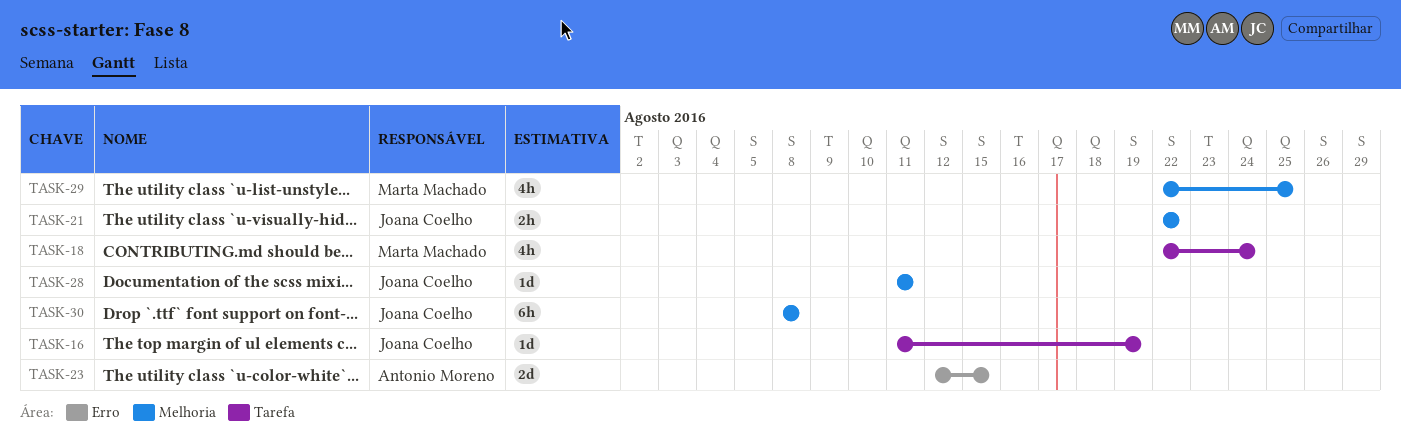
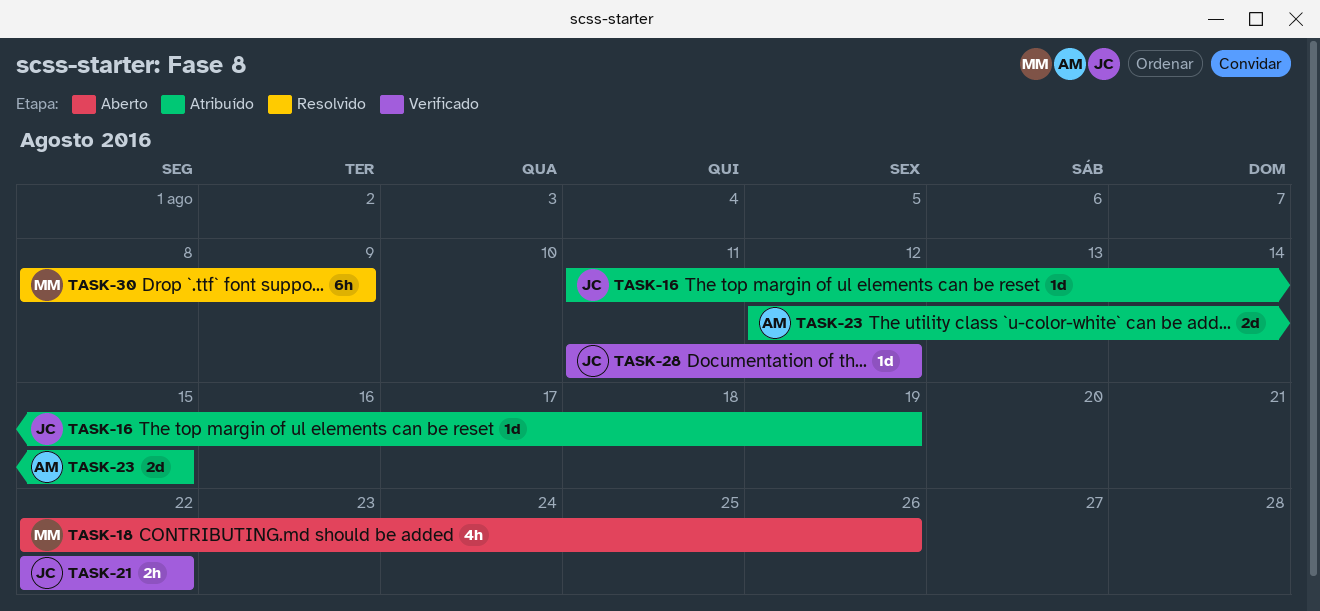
TASK-18, due: Aug 24 -> Aug 26
TASK-28, due: Aug 11 -> Aug 12
TASK-29: present -> none
TASK-30, owner: Joana Coelho -> Marta Machado
TASK-30, due: Aug 8 -> Aug 9

